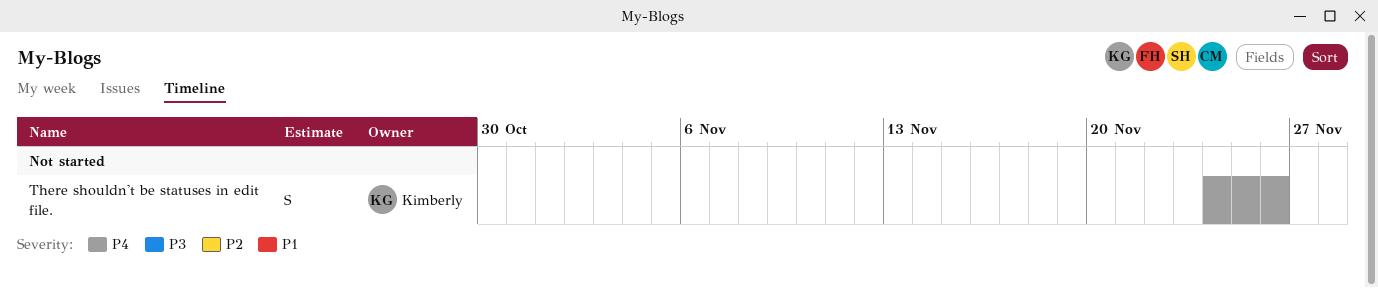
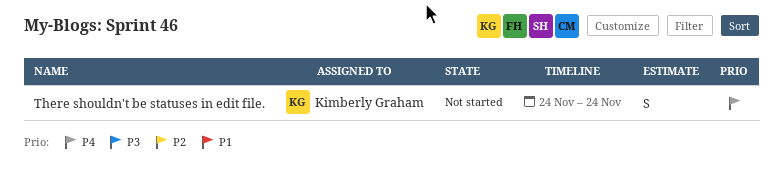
There shouldn't be statuses in edit file., due: Nov 26 -> Nov 24

